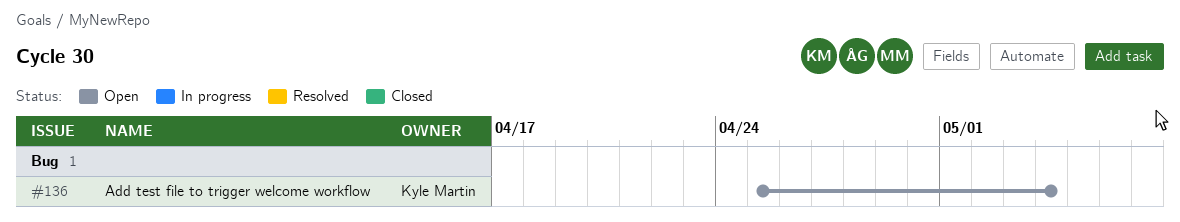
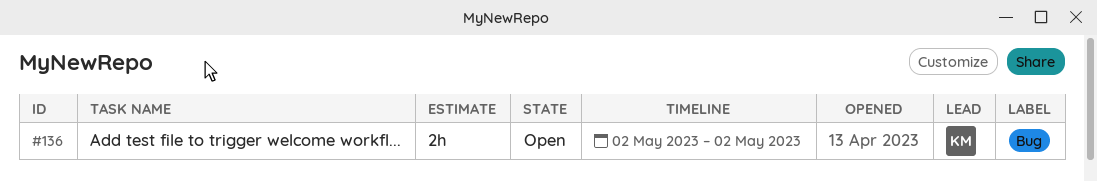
#136, start: Apr 25 -> May 2
#136, due: May 4 -> May 2

